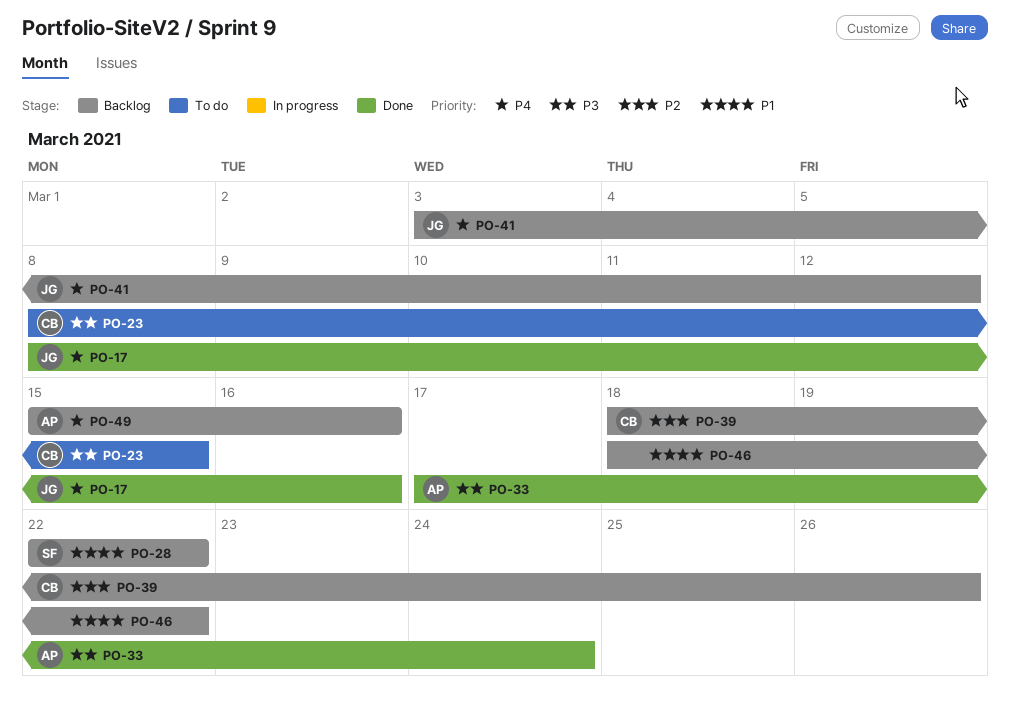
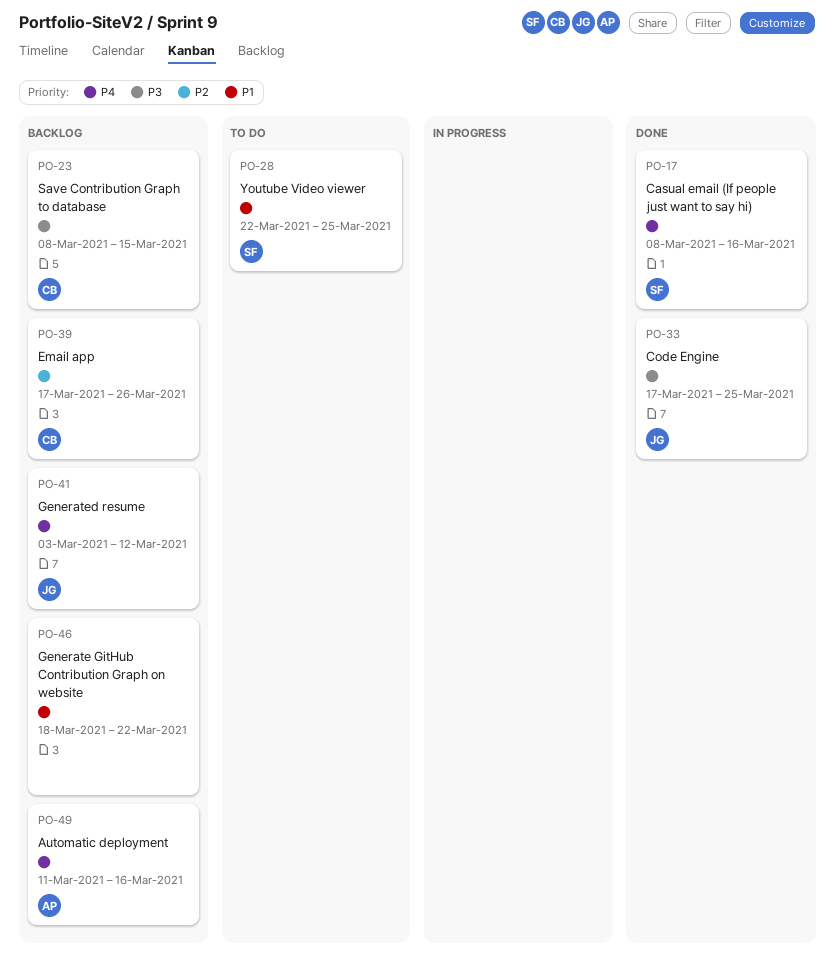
PO-17, owner: JG -> SF
PO-23, status: To do -> Backlog
PO-28, status: Backlog -> To do
PO-28, due: Mar 22 -> Mar 25
PO-33, owner: AP -> JG
PO-33, due: Mar 24 -> Mar 25
PO-39, start: Mar 18 -> Mar 17
PO-49, start: Mar 15 -> Mar 11

